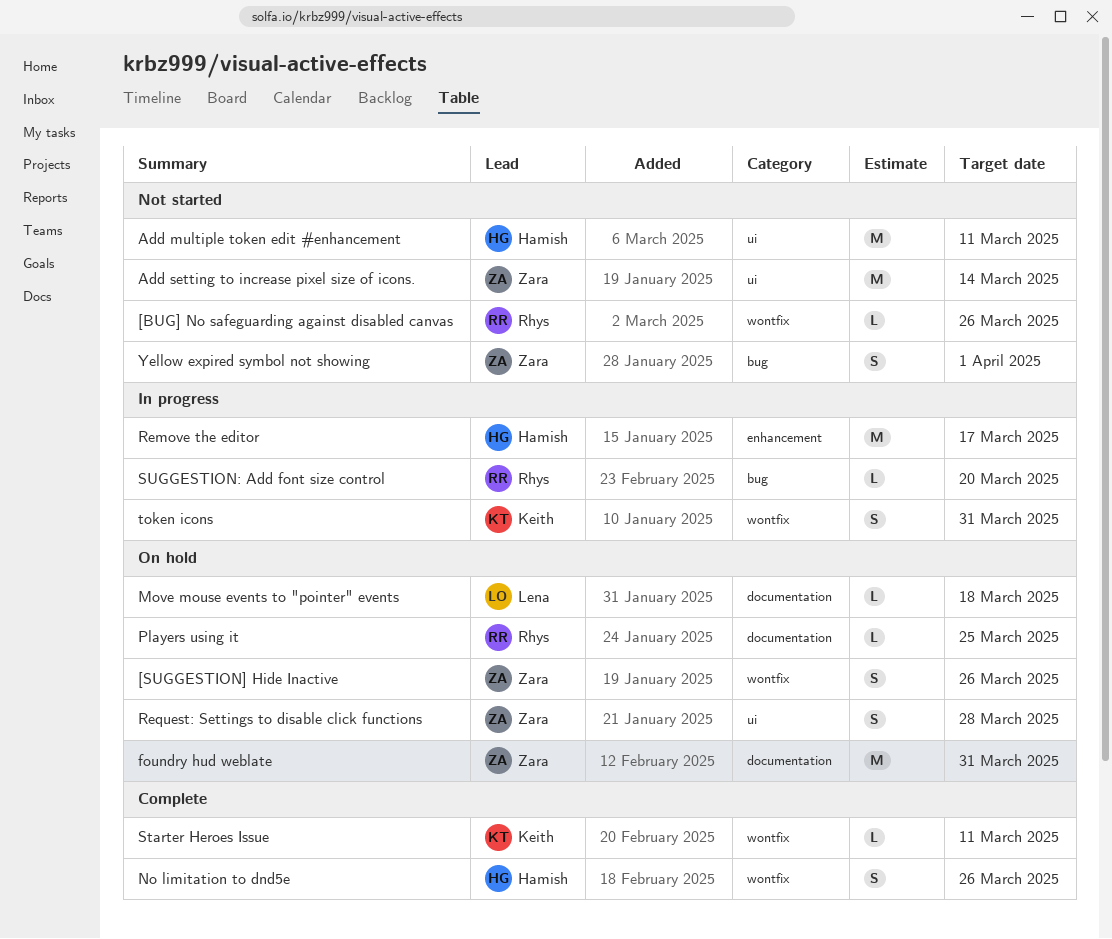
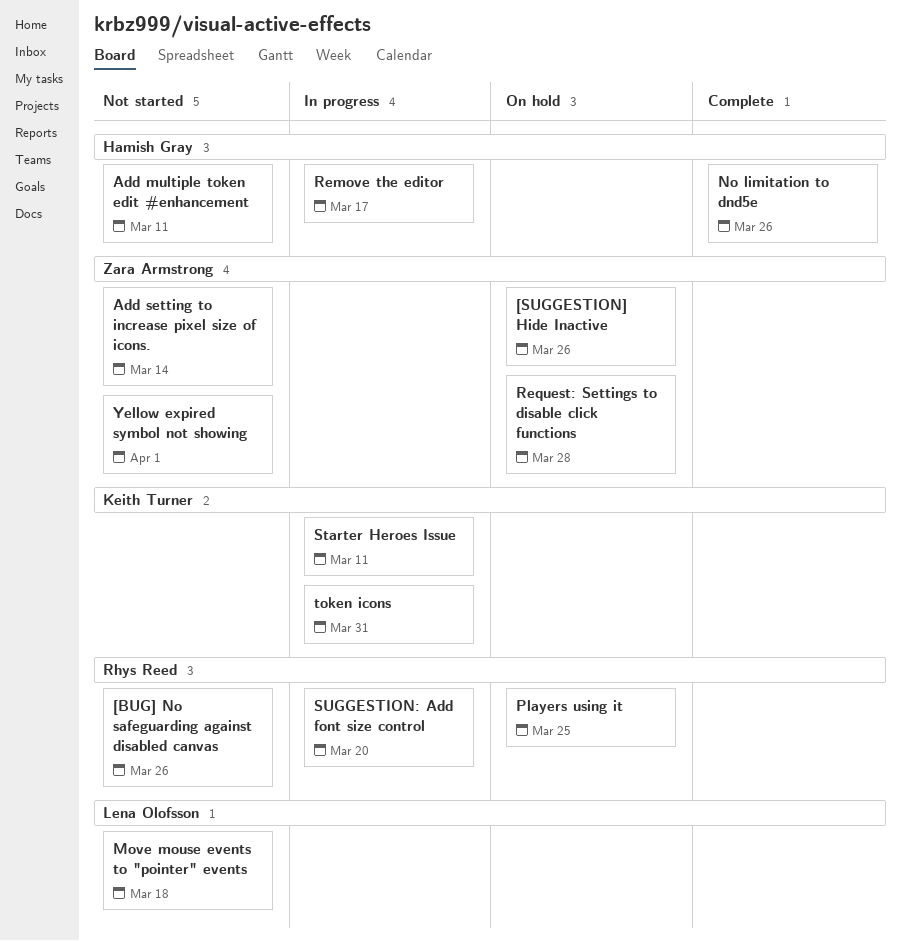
foundry hud weblate: present -> none
Move mouse events to "pointer" events, status: On hold -> Not started
Starter Heroes Issue, status: Complete -> In progress

